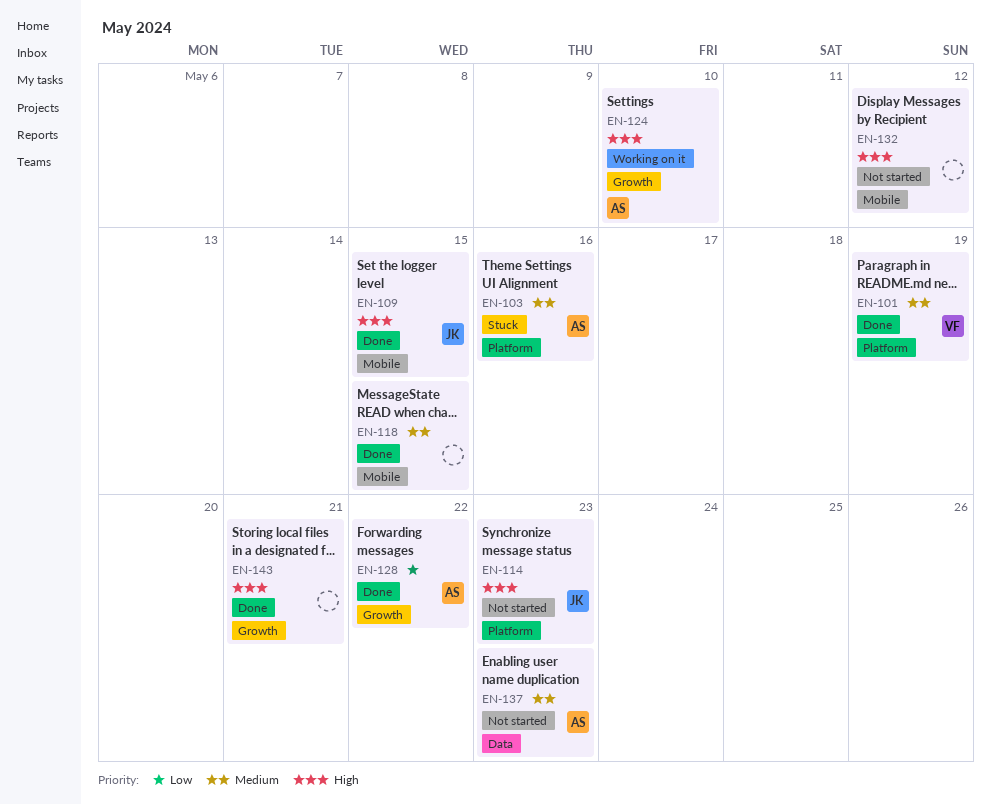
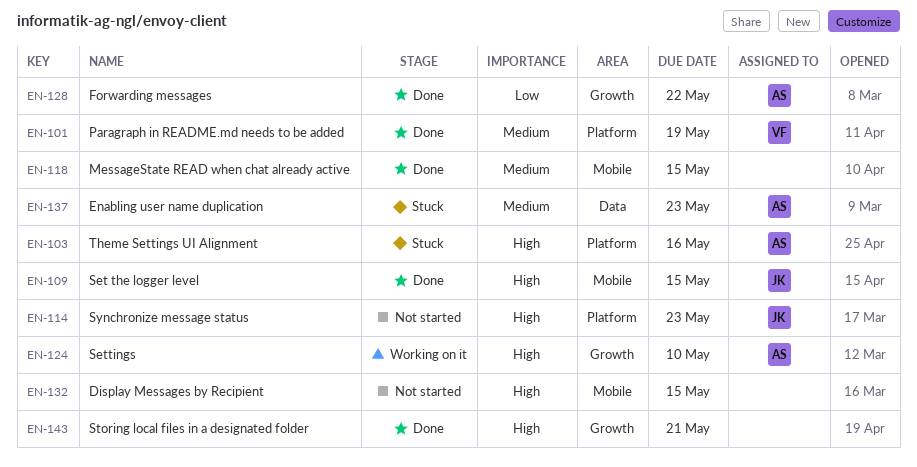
EN-103, priority: Medium -> High
EN-132, due: May 12 -> May 15
EN-137, status: Not started -> Stuck

